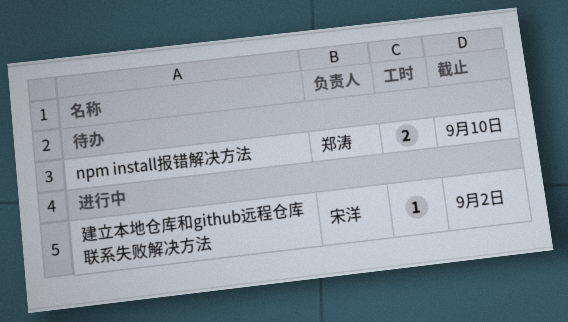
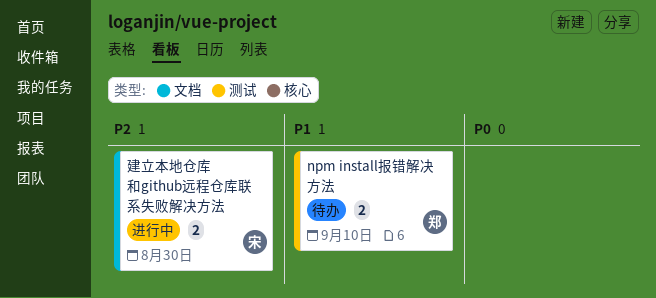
建立本地仓库和github远程仓库联系失败解决方法, estimate: 1 -> 2
建立本地仓库和github远程仓库联系失败解决方法, due: Sep 2 -> Aug 30

